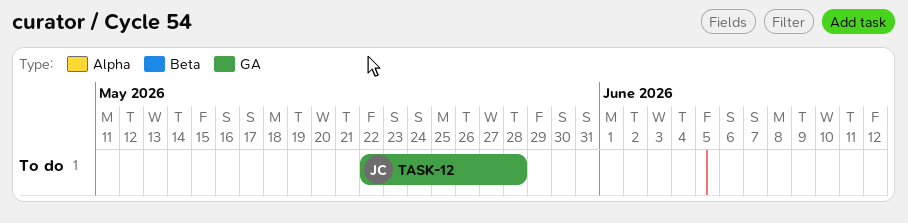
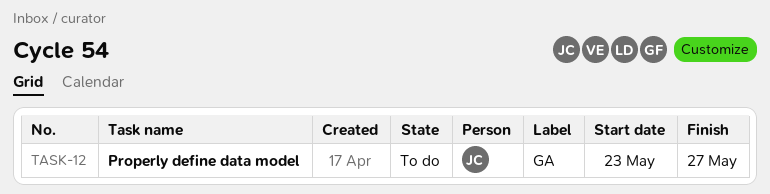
TASK-12, start: May 22 -> May 23
TASK-12, due: May 28 -> May 27

